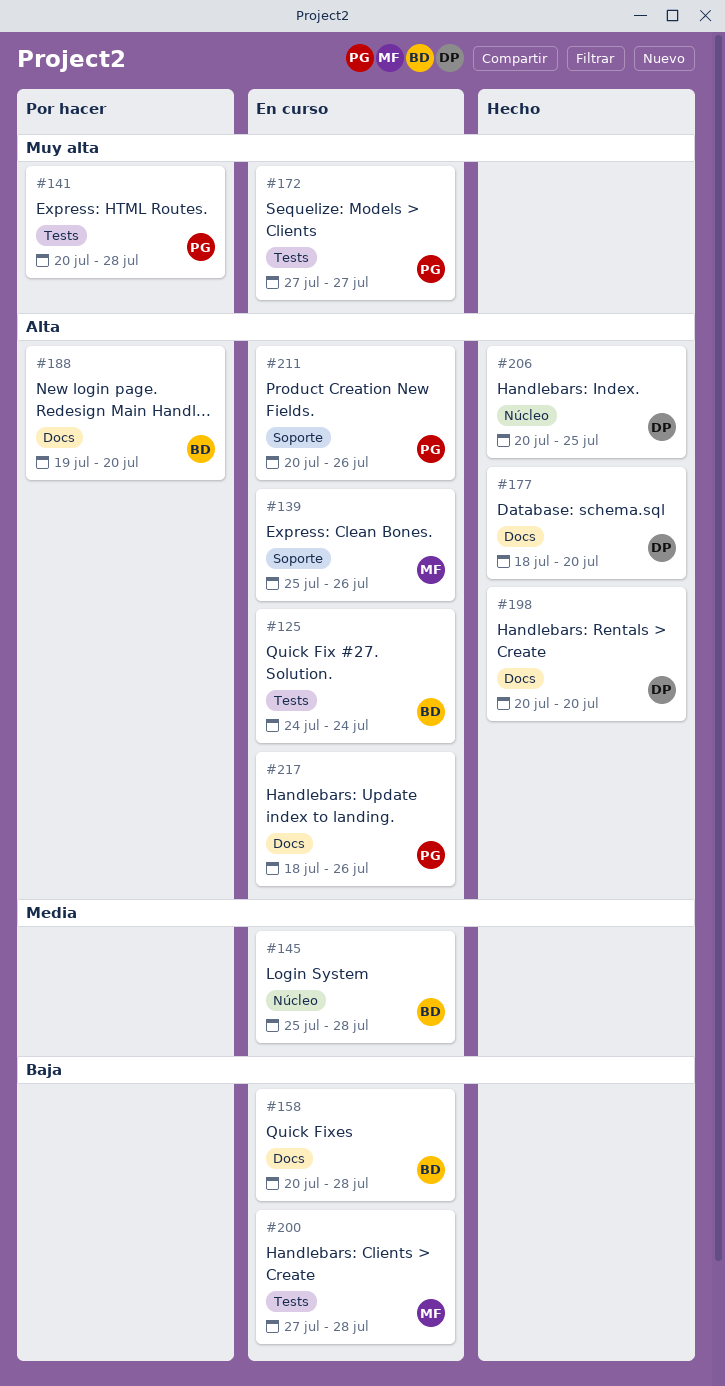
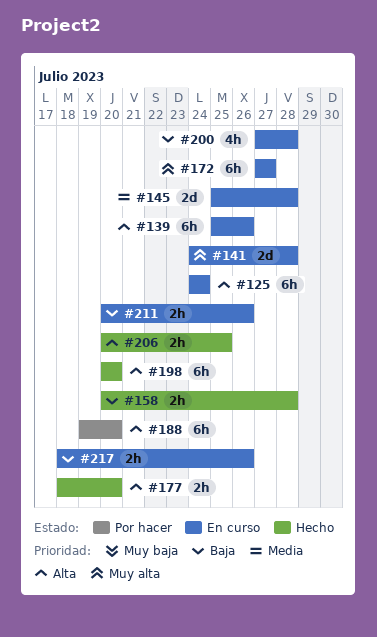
#141, status: Por hacer -> En curso
#141, start: Jul 20 -> Jul 24
#158, status: En curso -> Hecho
#211, priority: Alta -> Baja
#217, priority: Alta -> Baja

